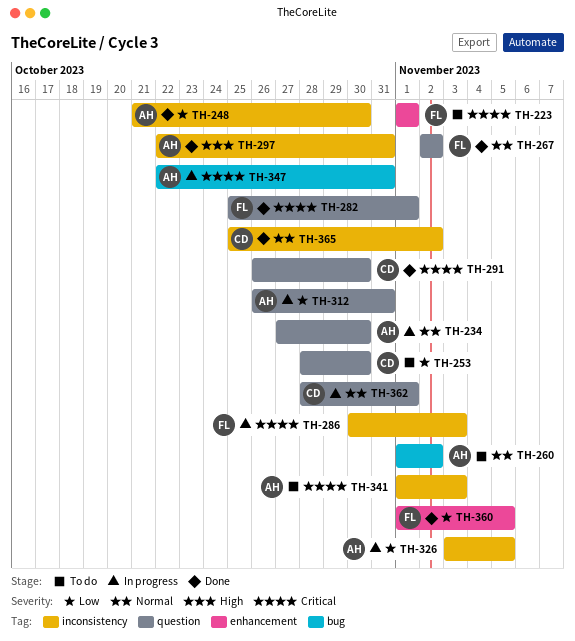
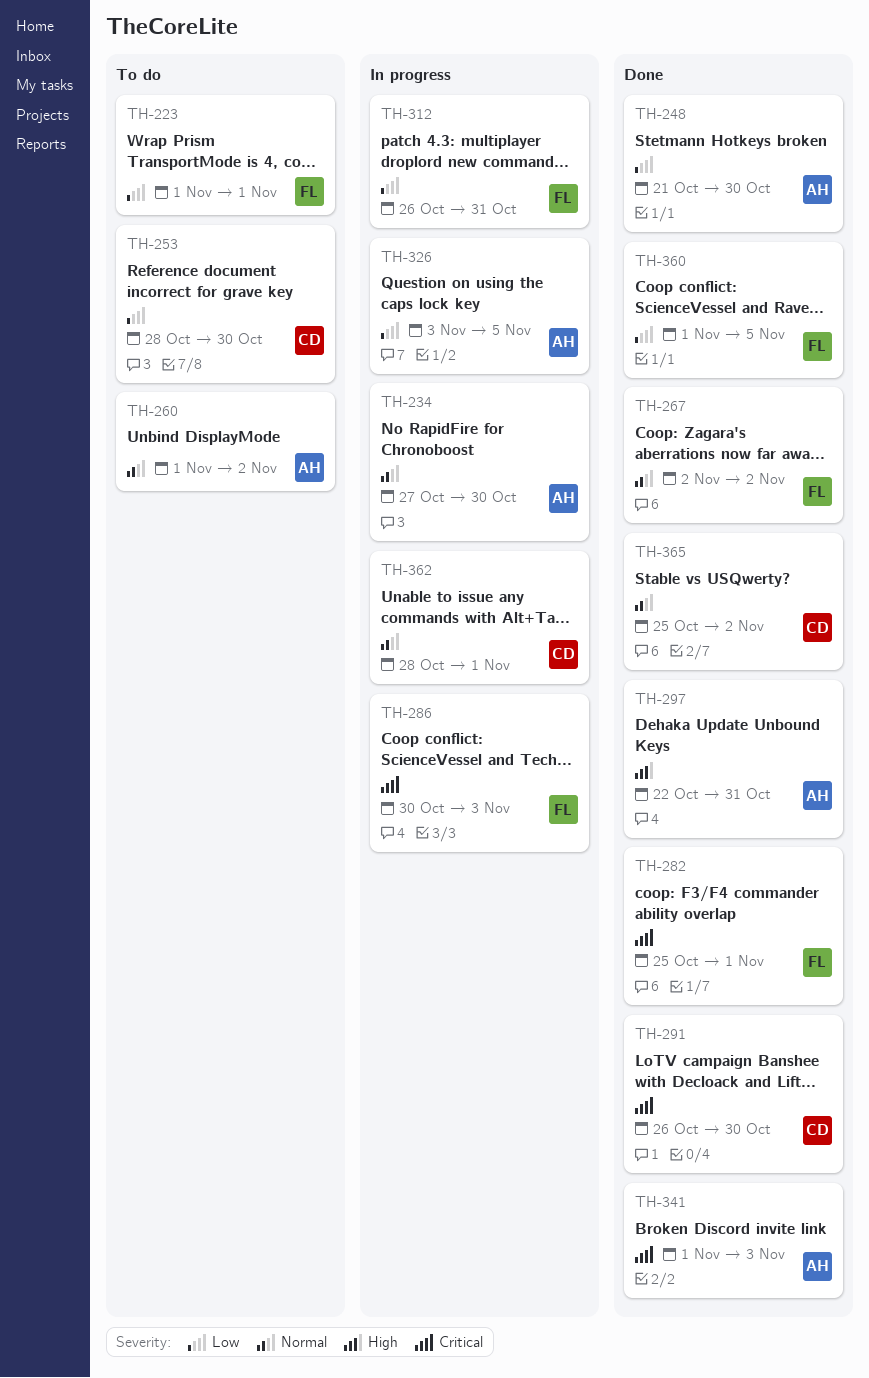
TH-223, priority: Critical -> Low
TH-312, owner: AH -> FL
TH-341, status: To do -> Done
TH-347: present -> none

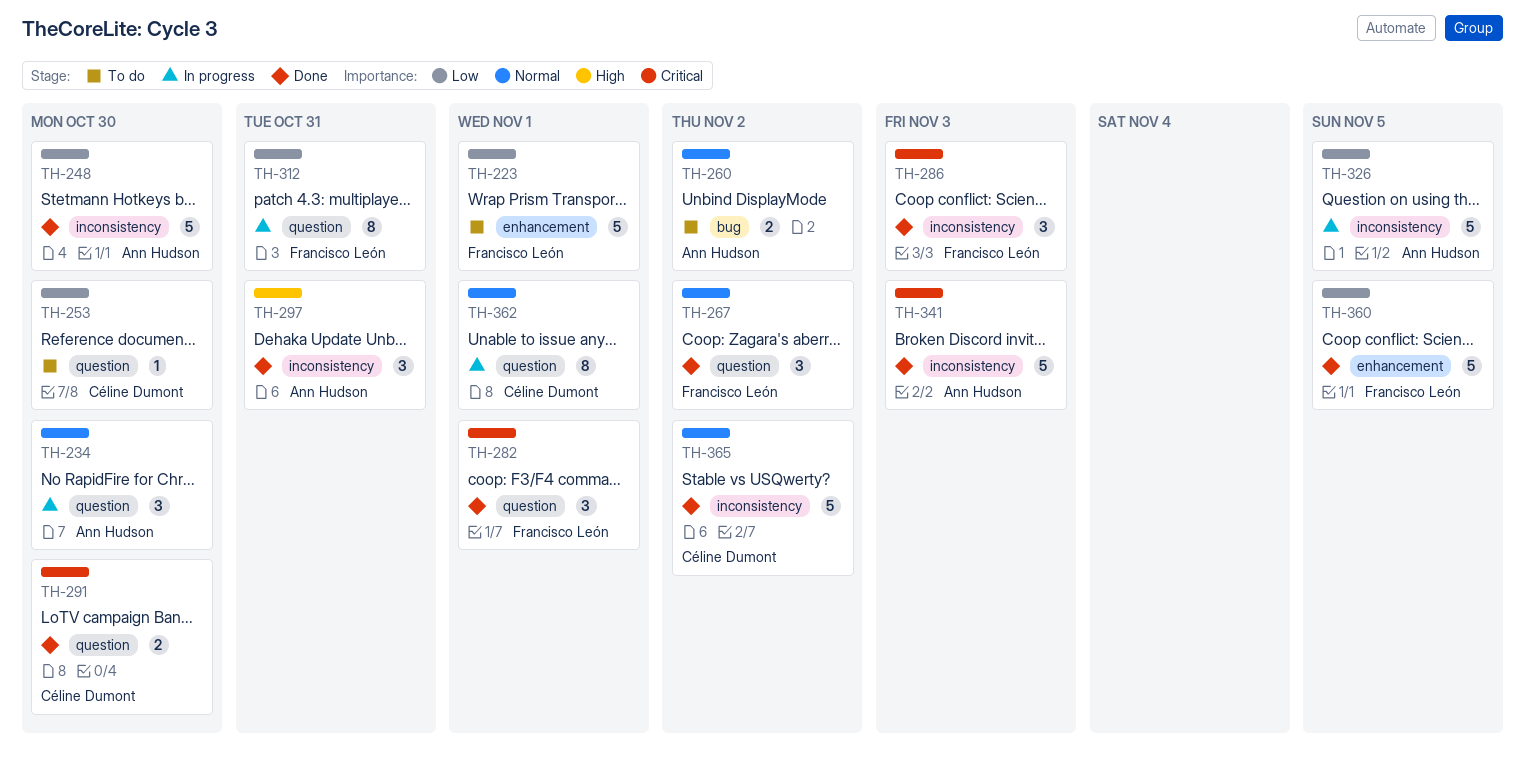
TH-286, status: In progress -> Done

